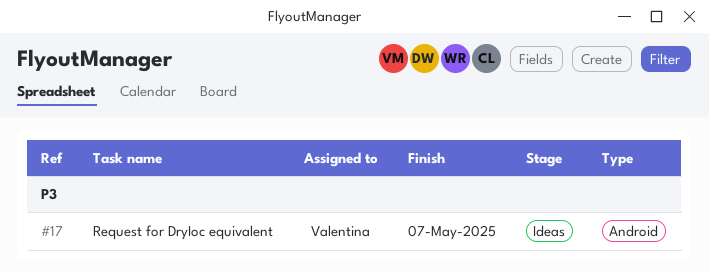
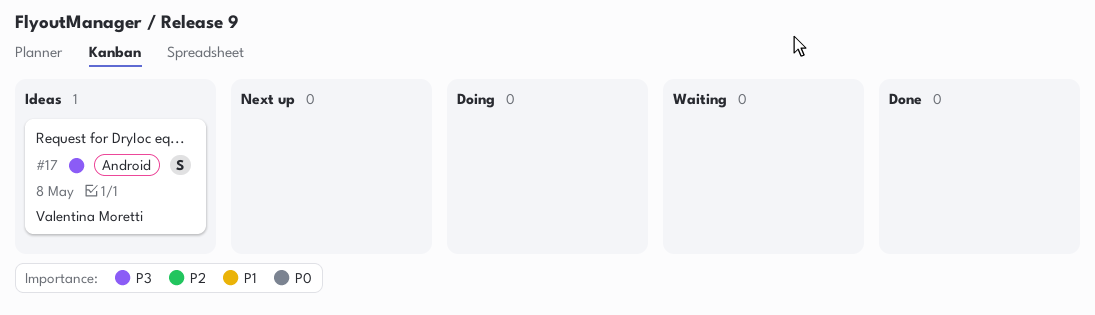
#17, due: May 7 -> May 8

